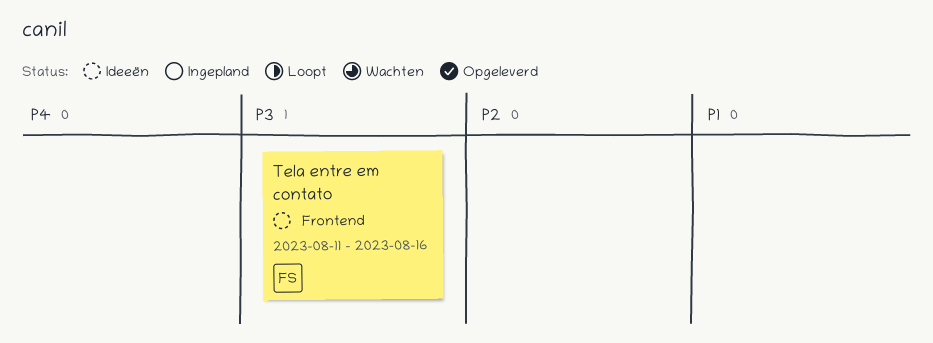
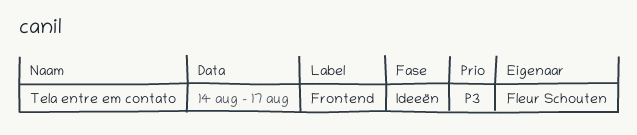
Tela entre em contato, start: Aug 11 -> Aug 14
Tela entre em contato, due: Aug 16 -> Aug 17

